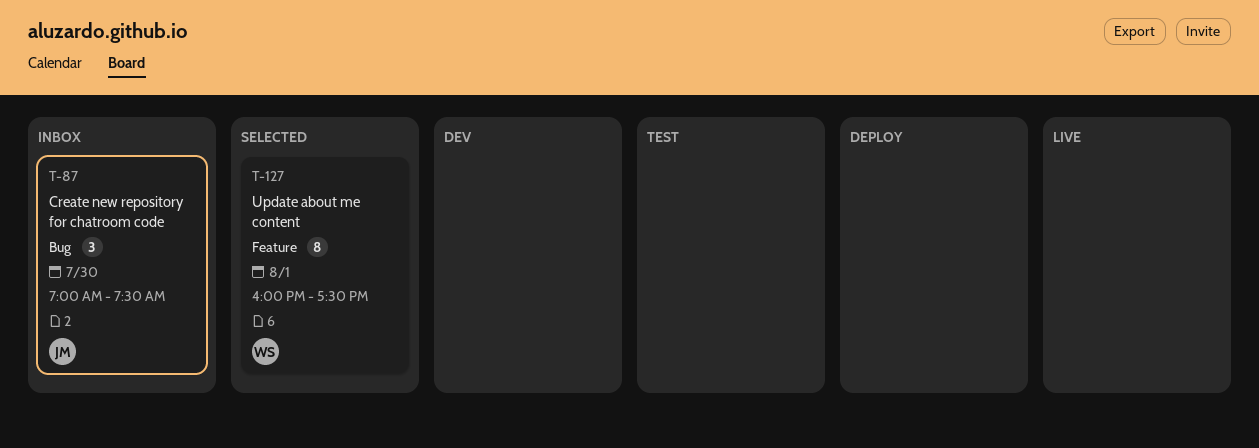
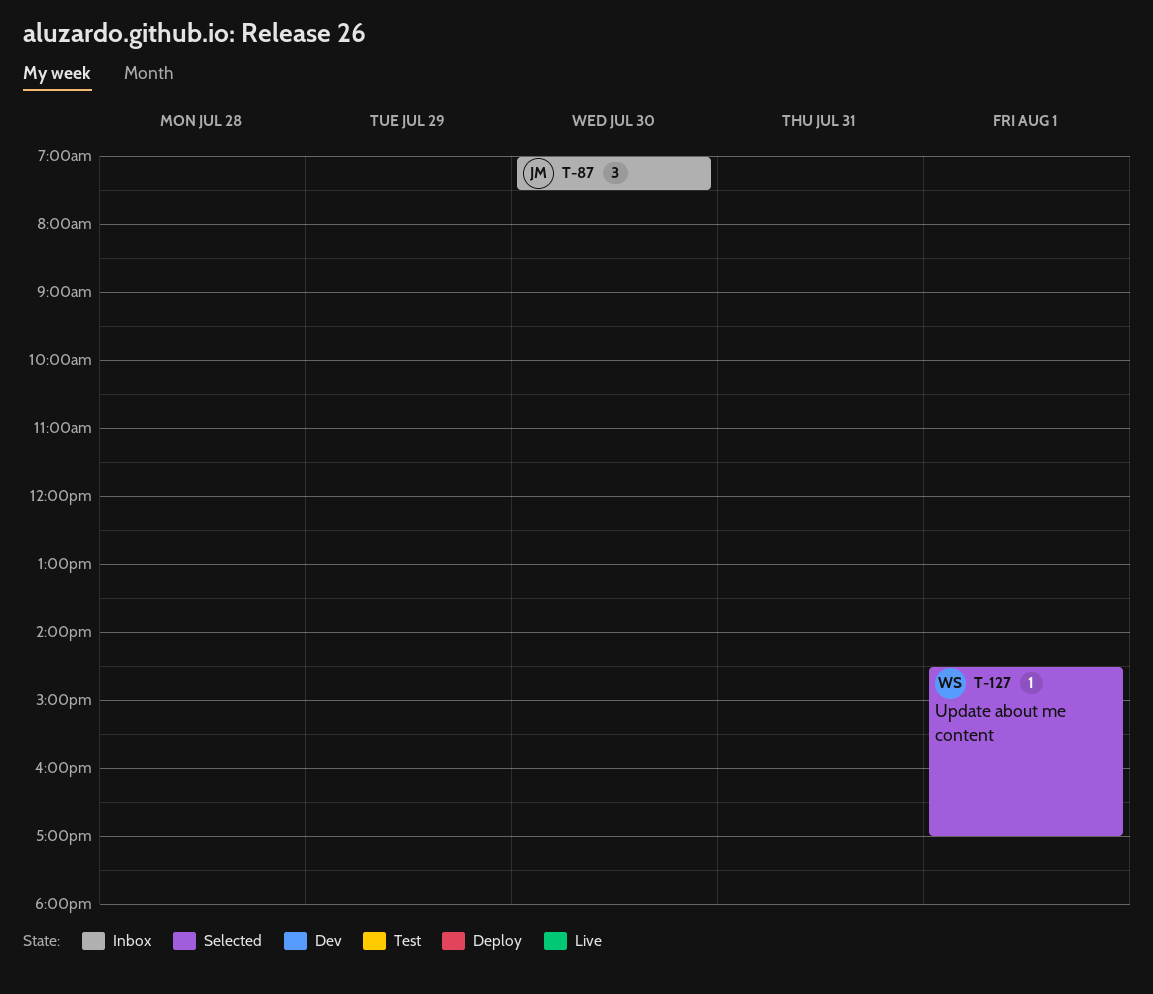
T-127, estimate: 8 -> 1
T-127, begins: 16:00 -> 14:30
T-127, ends: 17:30 -> 17:00

